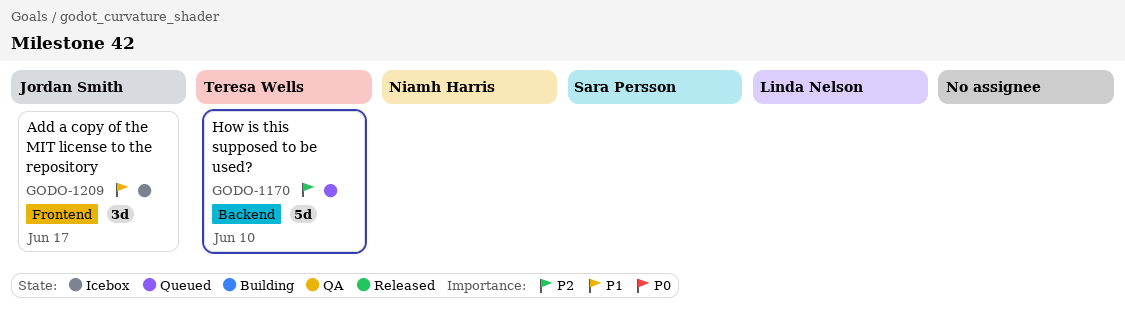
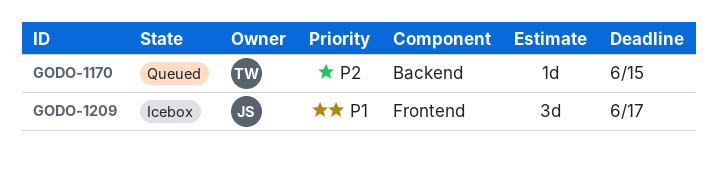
GODO-1170, estimate: 5d -> 1d
GODO-1170, due: Jun 10 -> Jun 15

